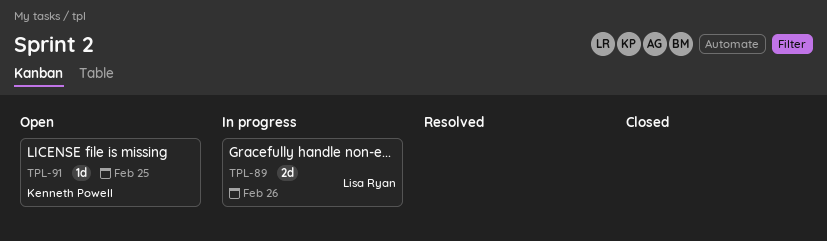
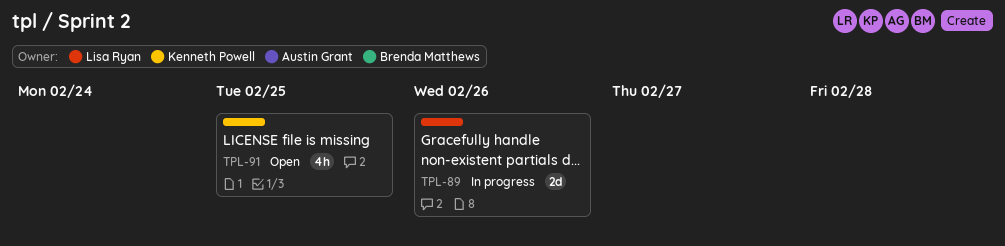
TPL-91, estimate: 1d -> 4h

